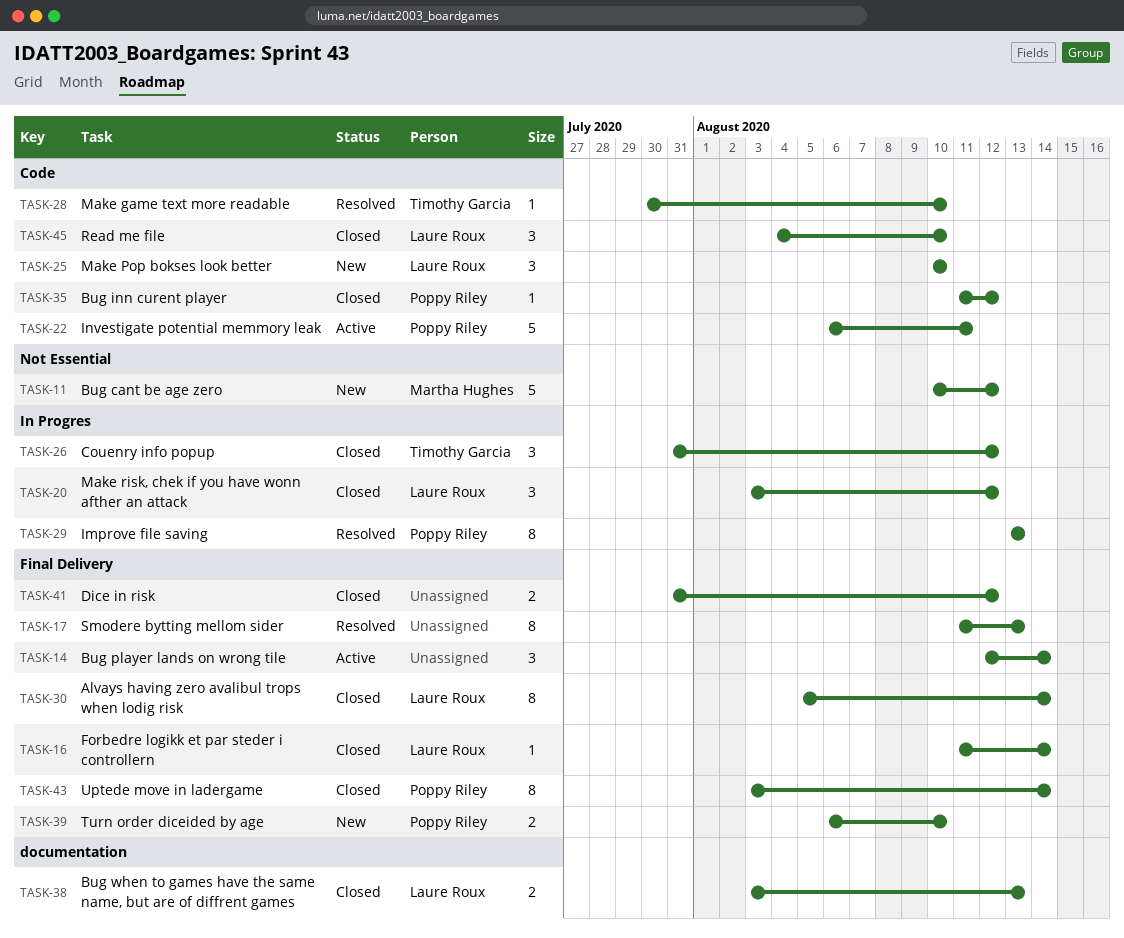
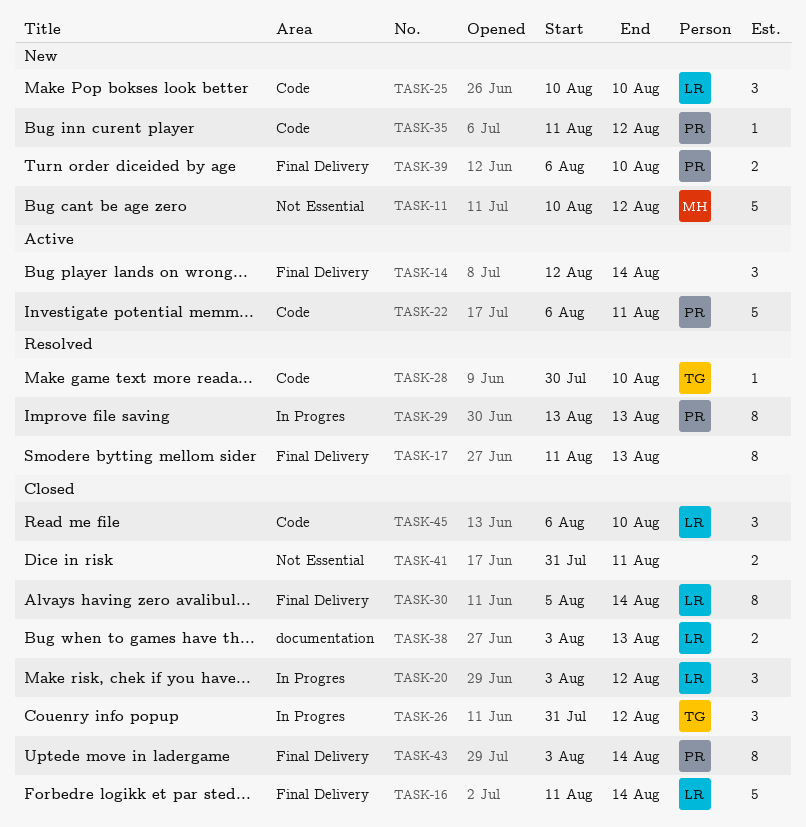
TASK-16, estimate: 1 -> 5
TASK-35, status: Closed -> New
TASK-41, label: Final Delivery -> Not Essential
TASK-41, due: Aug 12 -> Aug 11
TASK-45, start: Aug 4 -> Aug 6

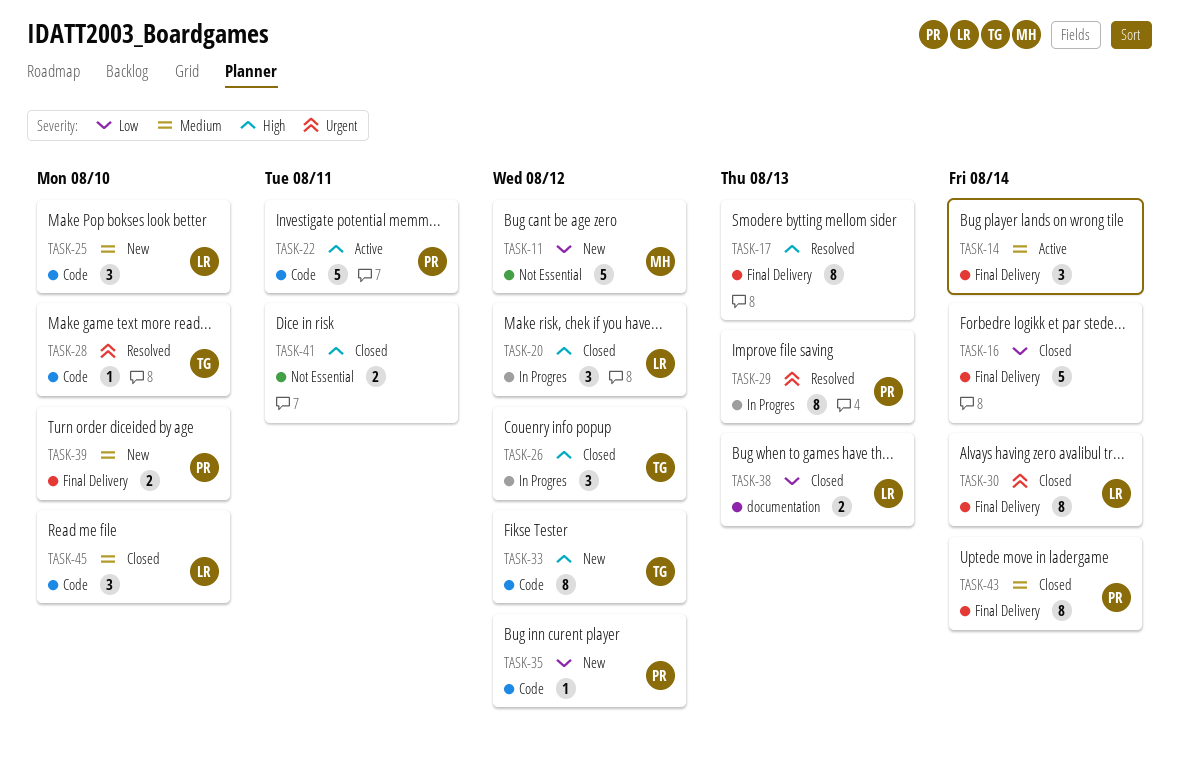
TASK-16, owner: LR -> none
TASK-33: none -> present

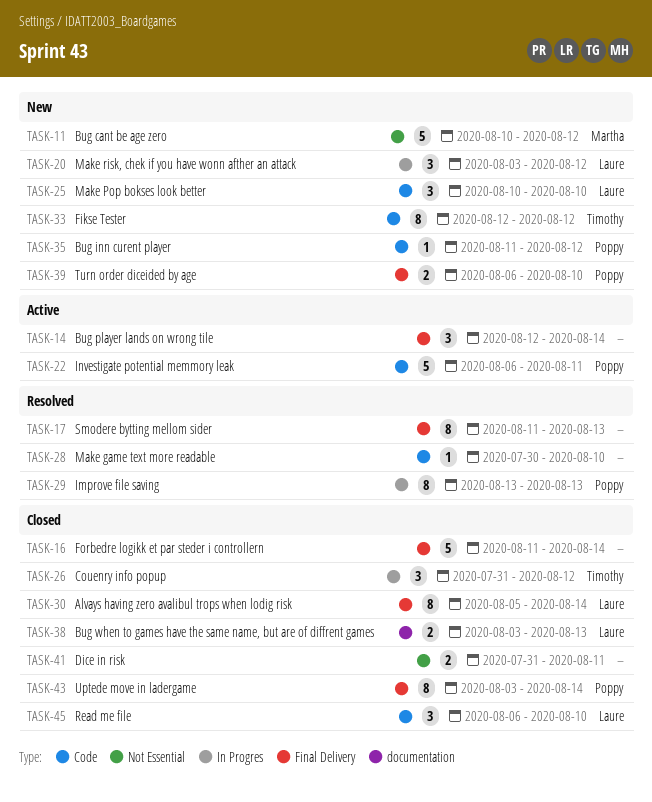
TASK-20, status: Closed -> New
TASK-28, owner: Timothy -> none

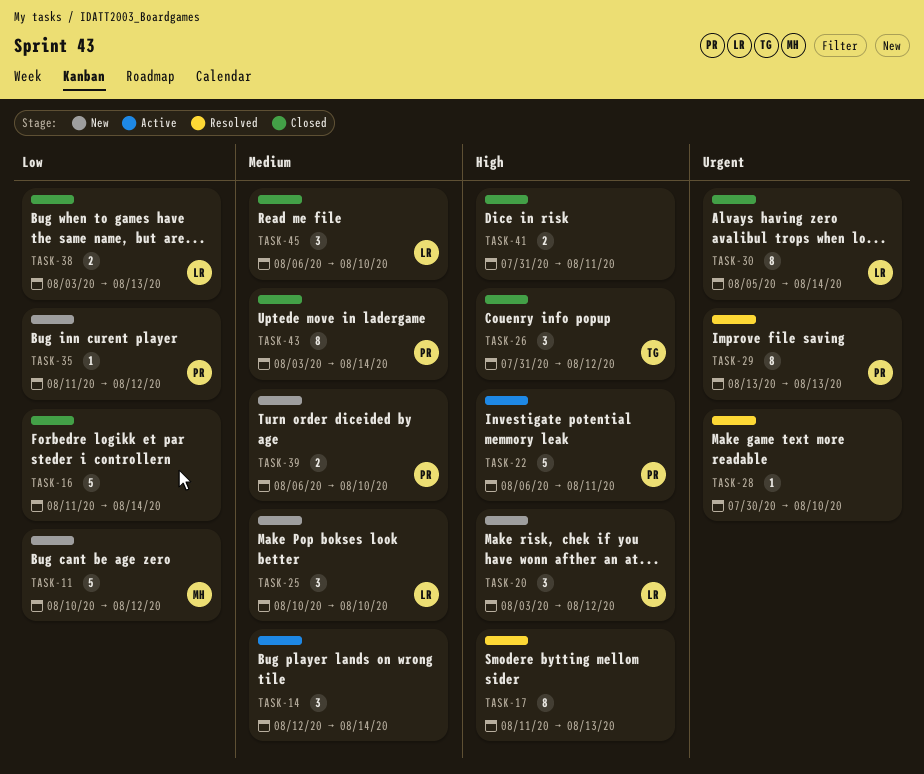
TASK-33: present -> none

